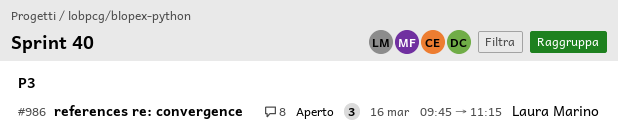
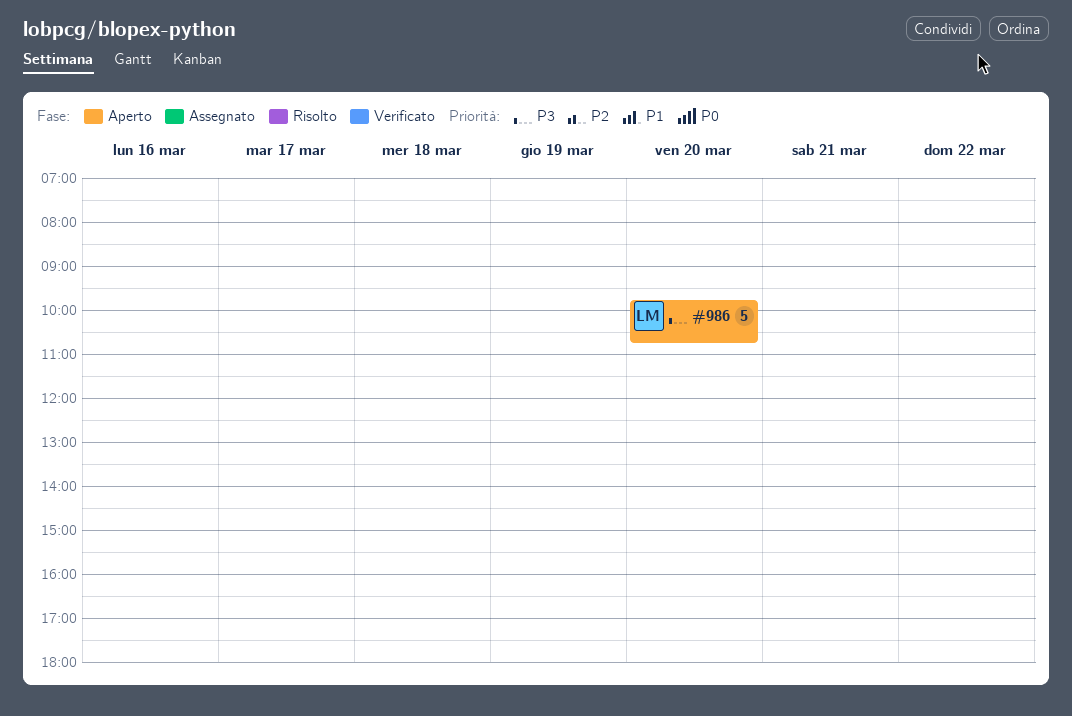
#986, estimate: 3 -> 5
#986, day: Mar 16 -> Mar 20
#986, ends: 11:15 -> 10:45

